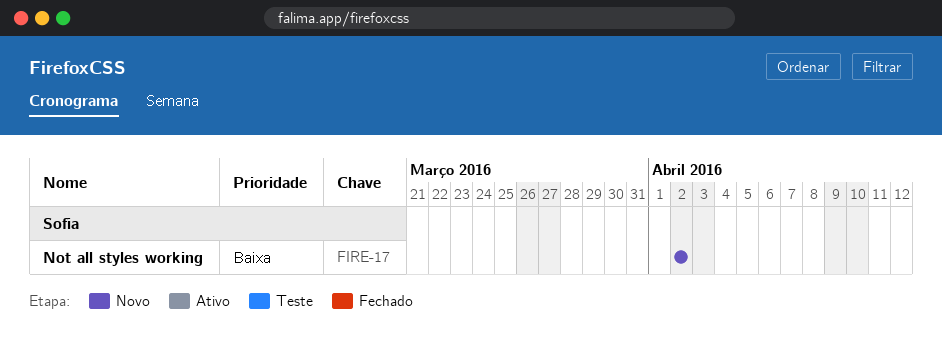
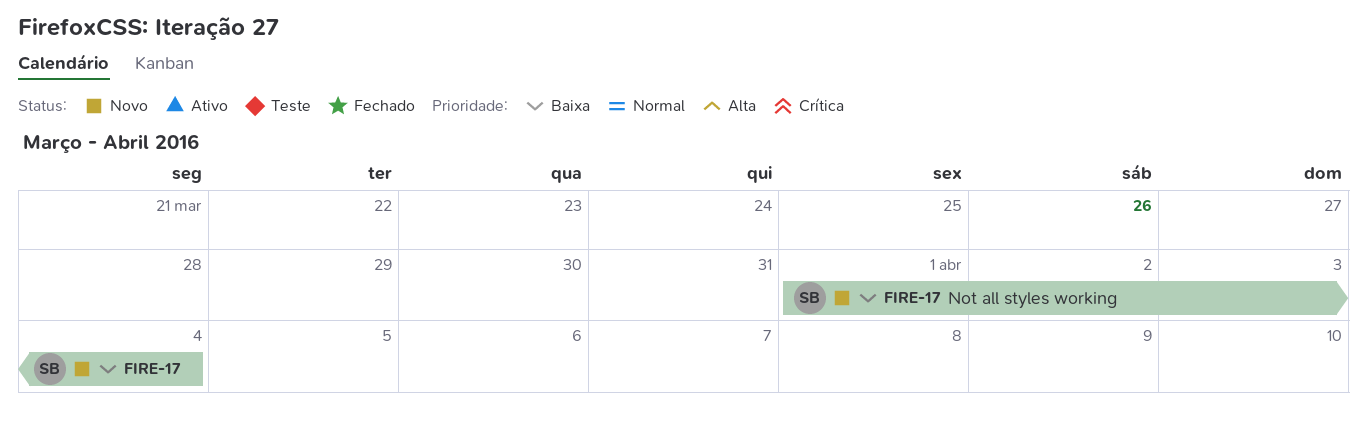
FIRE-17, start: Apr 2 -> Apr 1
FIRE-17, due: Apr 2 -> Apr 4

